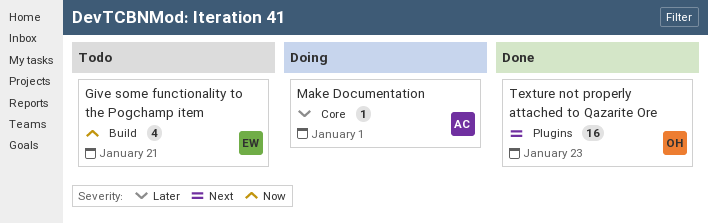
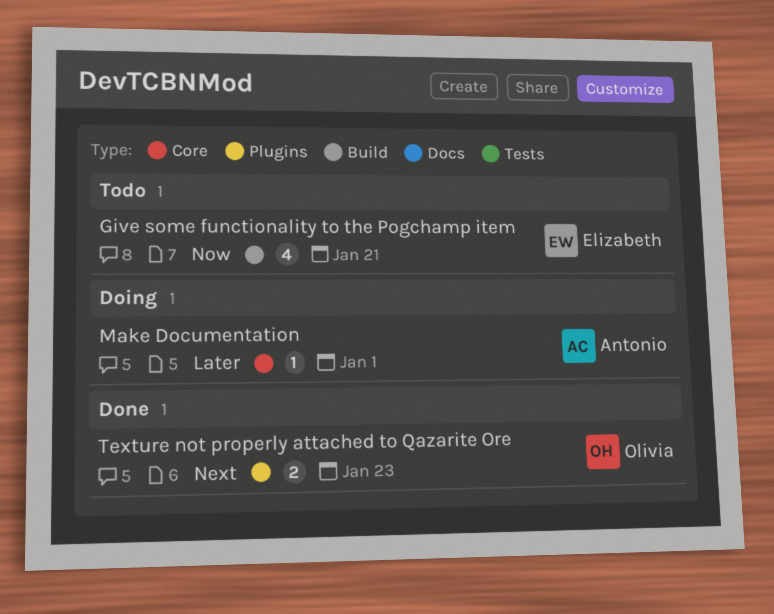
Texture not properly attached to Qazarite Ore, estimate: 16 -> 2

